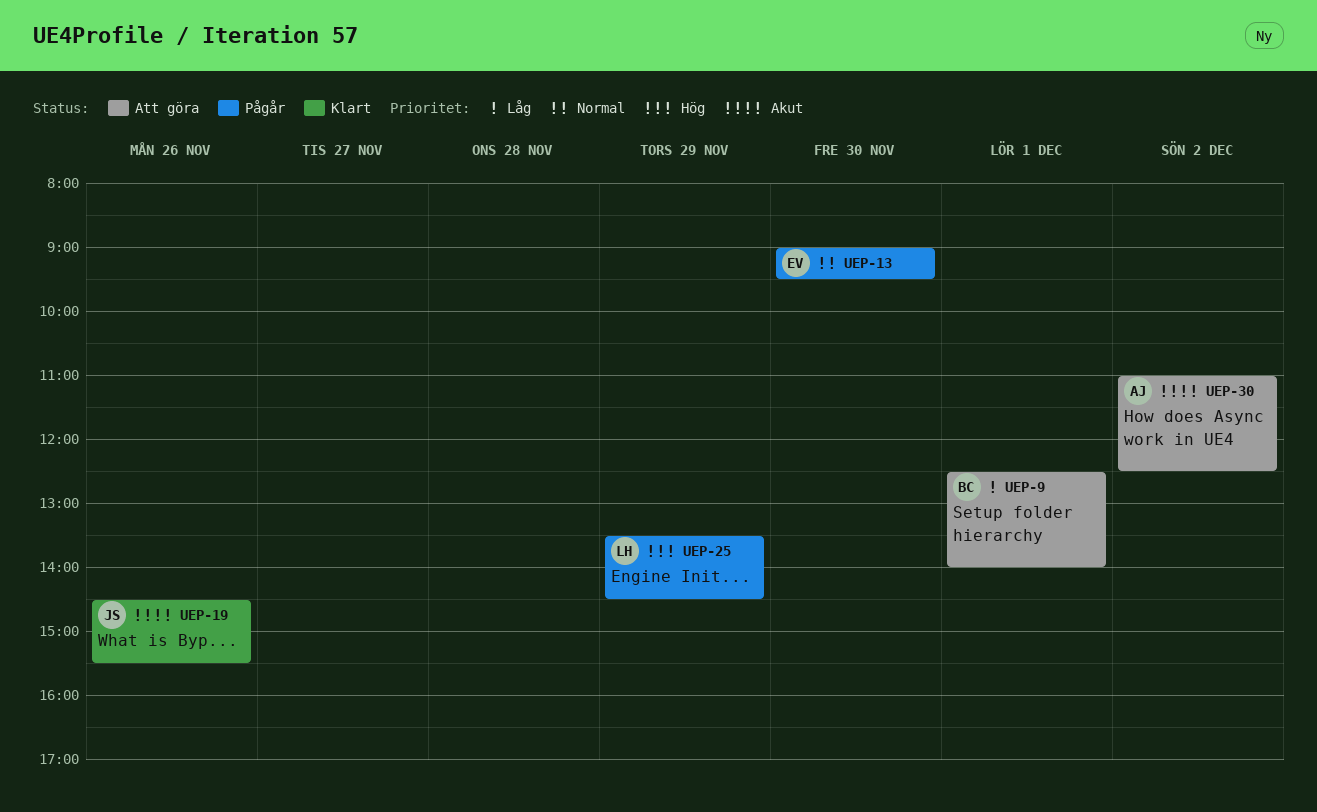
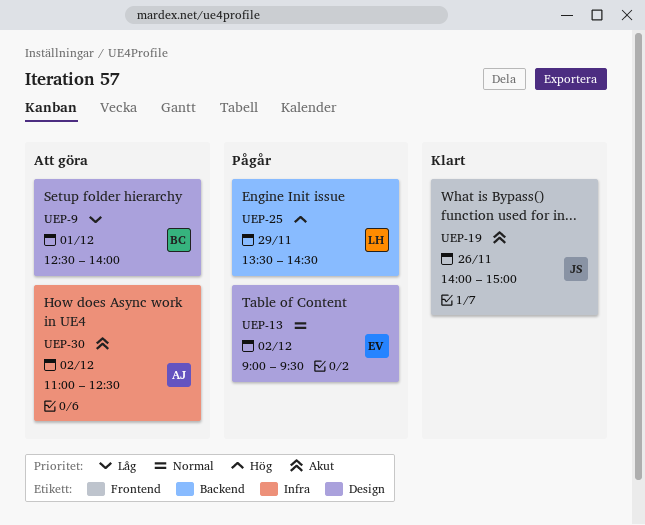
UEP-13, day: Nov 30 -> Dec 2
UEP-19, begins: 14:30 -> 14:00
UEP-19, ends: 15:30 -> 15:00

